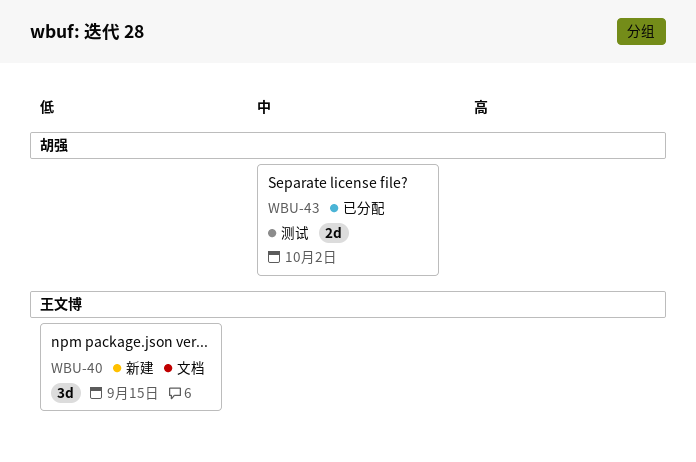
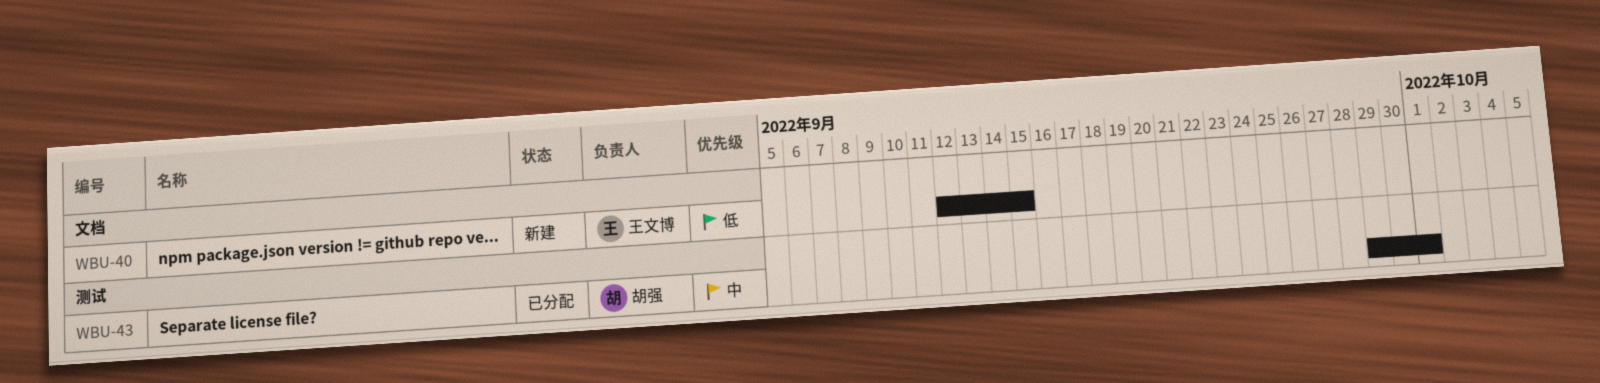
WBU-43, due: Oct 2 -> Oct 1

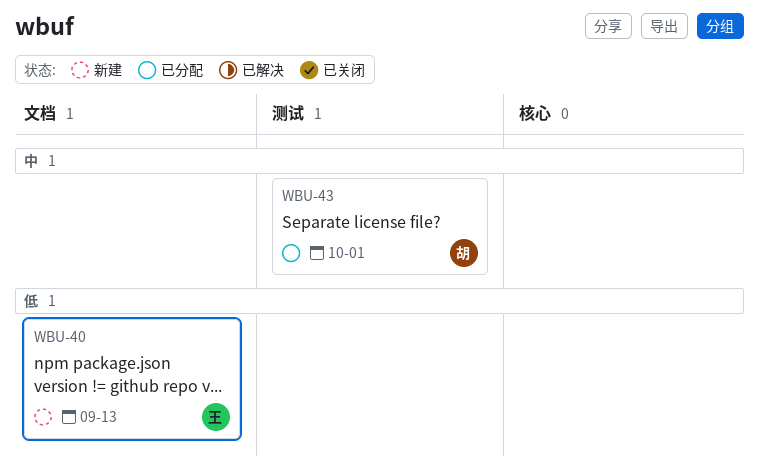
WBU-40, due: Sep 15 -> Sep 13

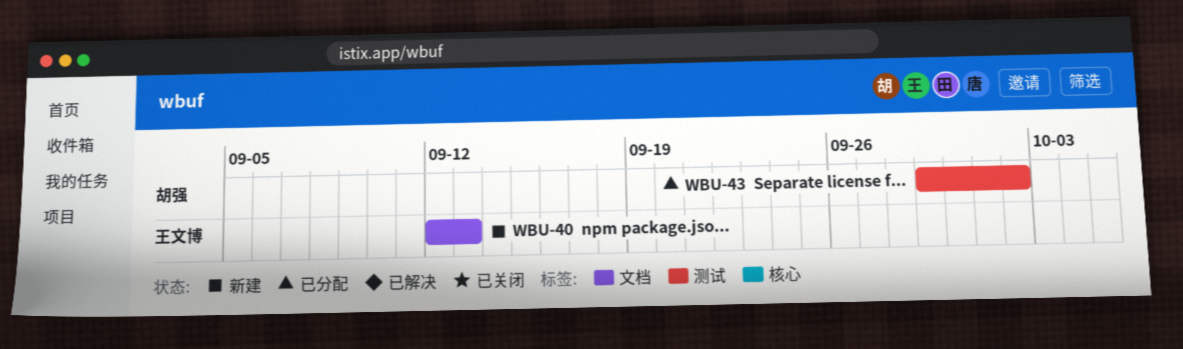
WBU-43, due: Oct 1 -> Oct 2

